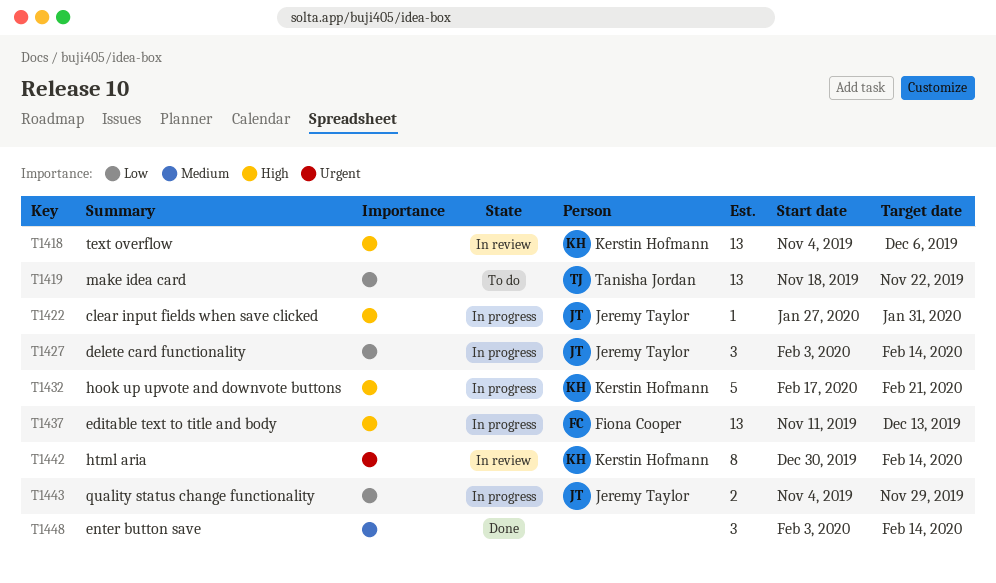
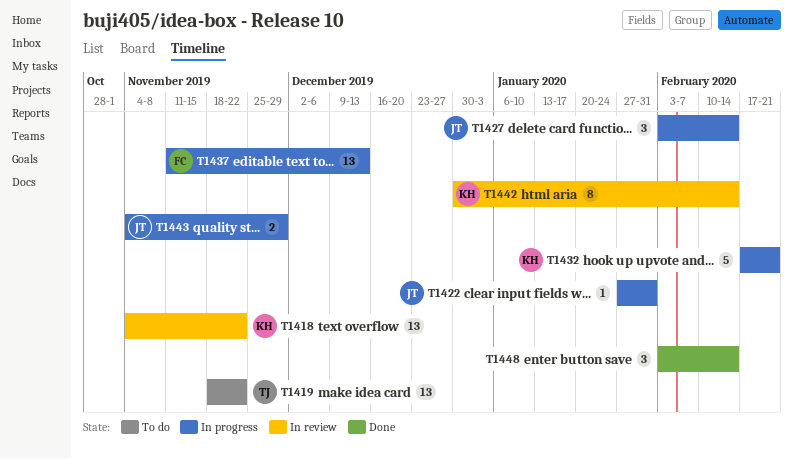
T1418, due: Dec 6 -> Nov 22

